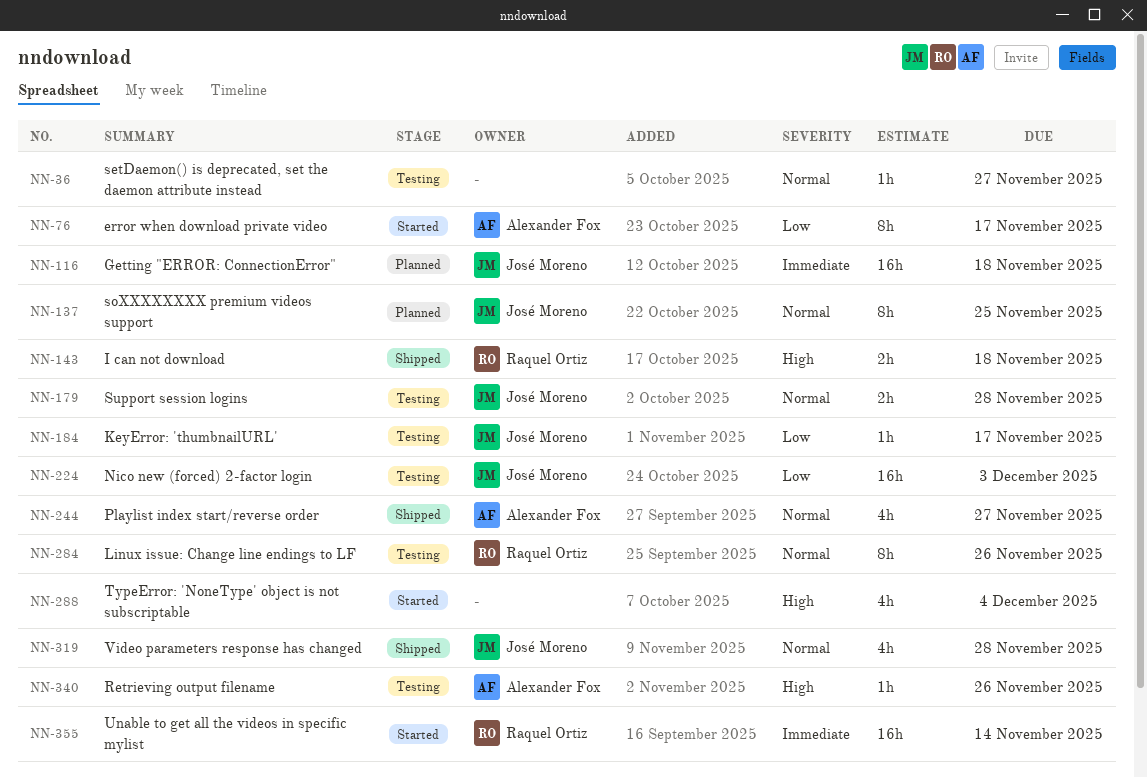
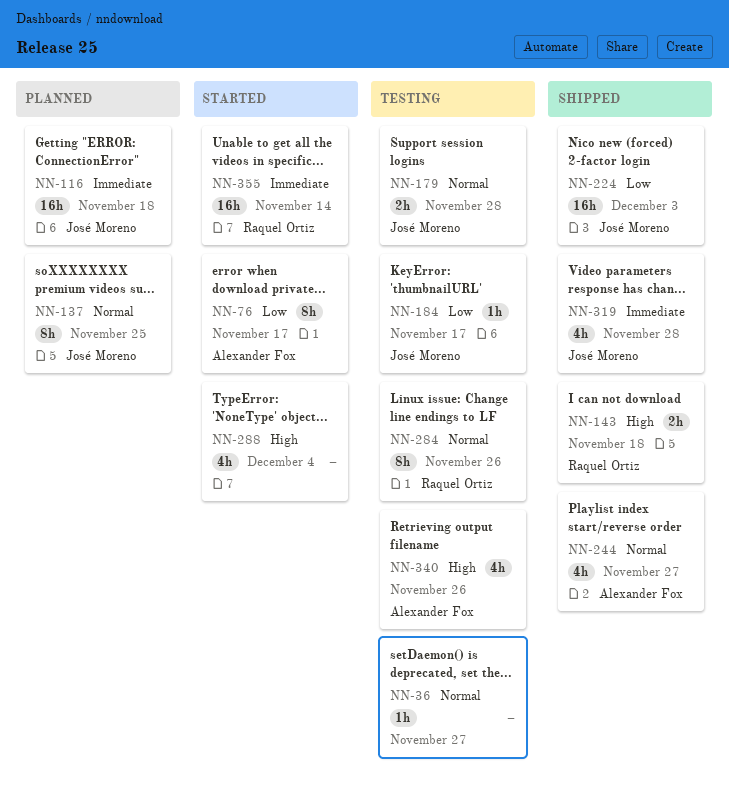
NN-224, status: Testing -> Shipped
NN-319, priority: Normal -> Immediate
NN-340, estimate: 1h -> 4h

